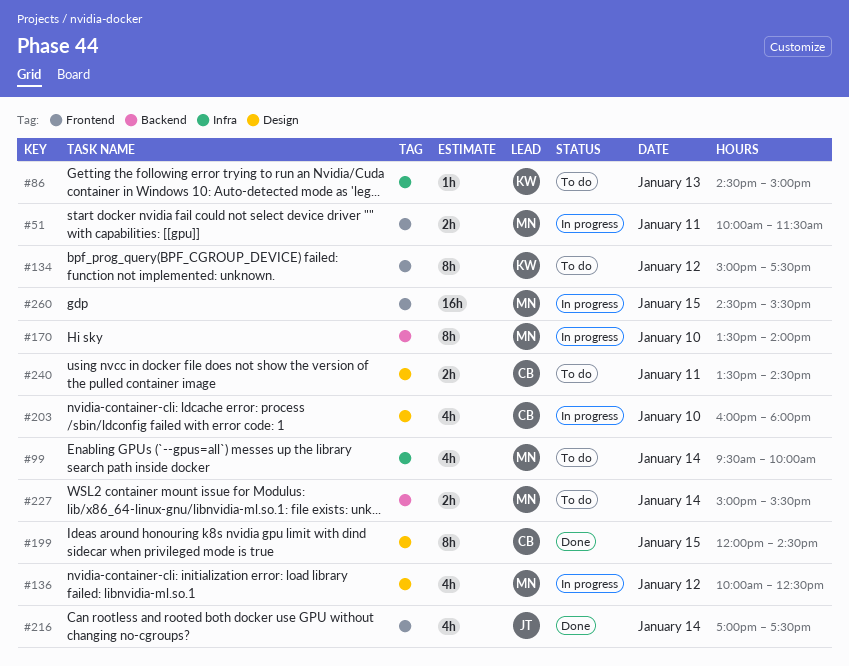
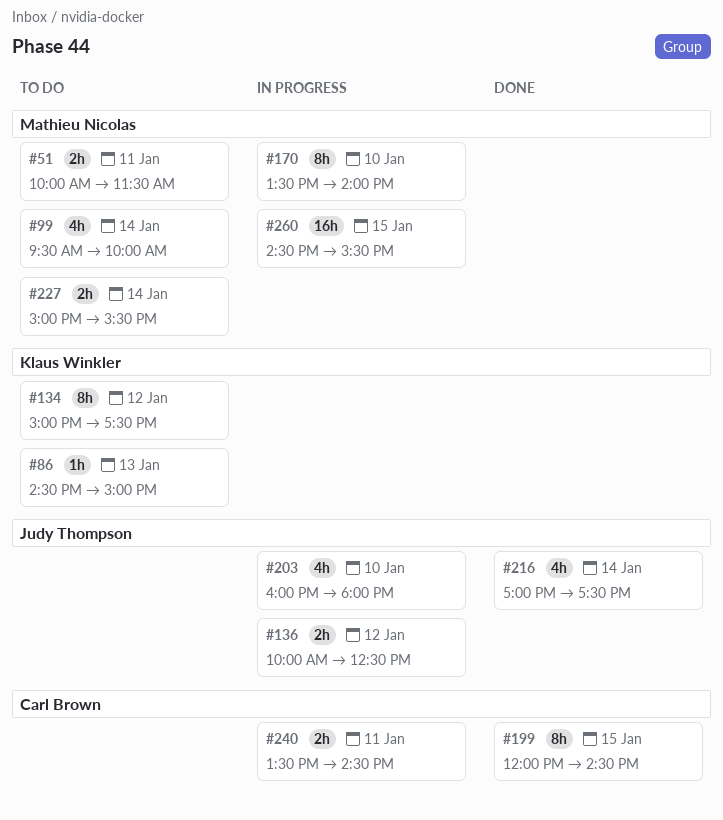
#51, status: In progress -> To do
#136, owner: Mathieu Nicolas -> Judy Thompson
#136, estimate: 4h -> 2h
#203, owner: Carl Brown -> Judy Thompson
#240, status: To do -> In progress

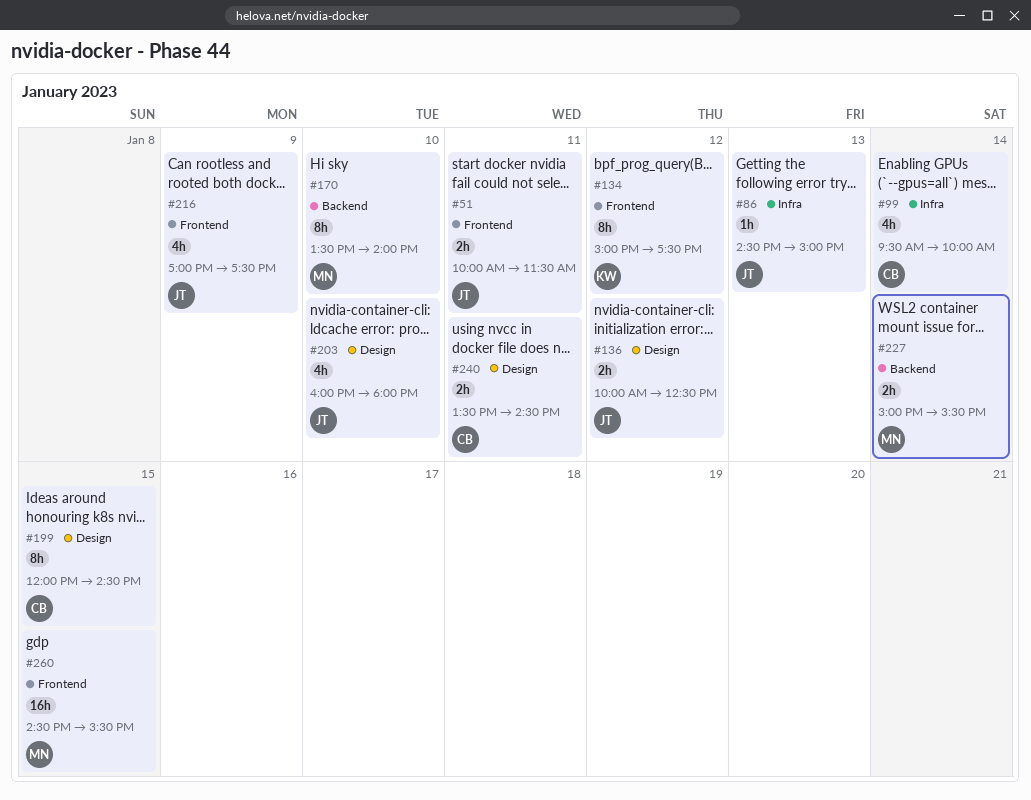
#51, owner: Mathieu Nicolas -> Judy Thompson
#86, owner: Klaus Winkler -> Judy Thompson
#99, owner: Mathieu Nicolas -> Carl Brown
#216, day: Jan 14 -> Jan 9

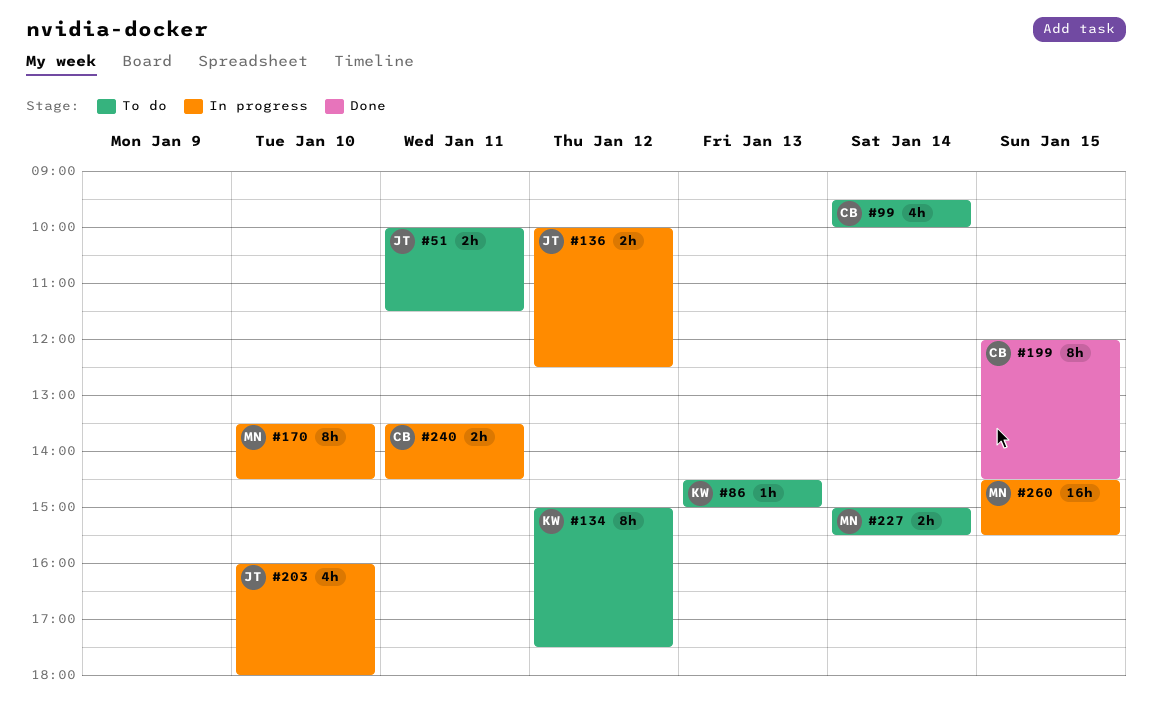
#86, owner: JT -> KW
#170, ends: 14:00 -> 14:30
#216: present -> none

